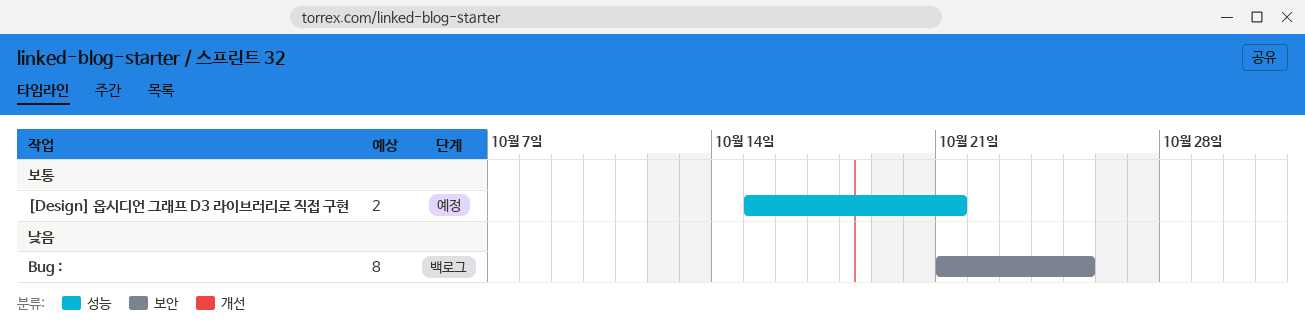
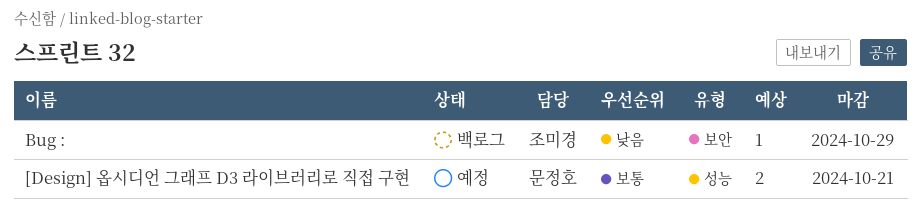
Bug :, estimate: 8 -> 1
Bug :, due: Oct 25 -> Oct 29

